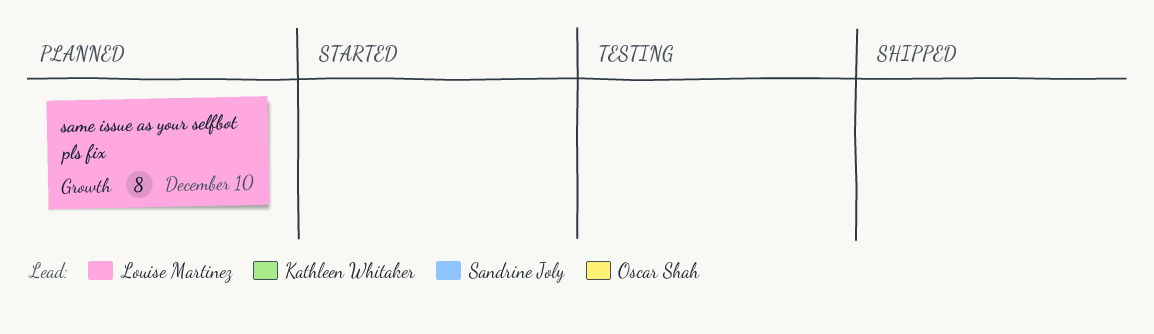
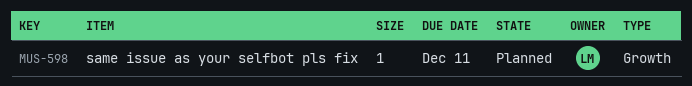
same issue as your selfbot pls fix, estimate: 8 -> 1
same issue as your selfbot pls fix, due: Dec 10 -> Dec 11

